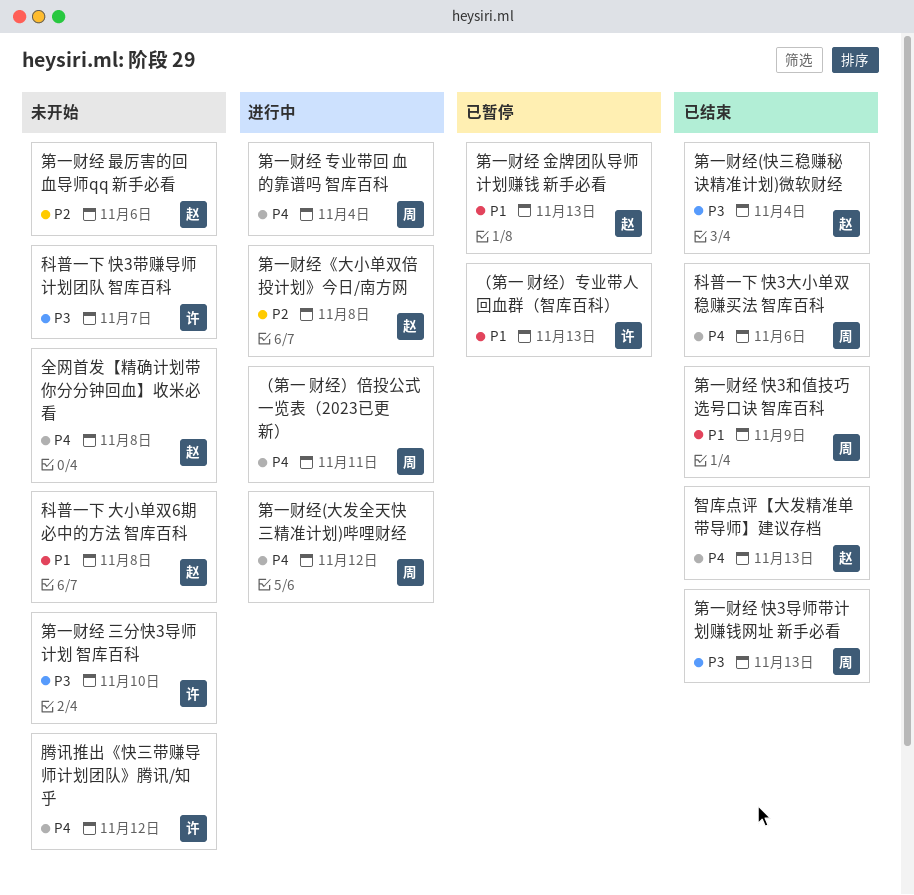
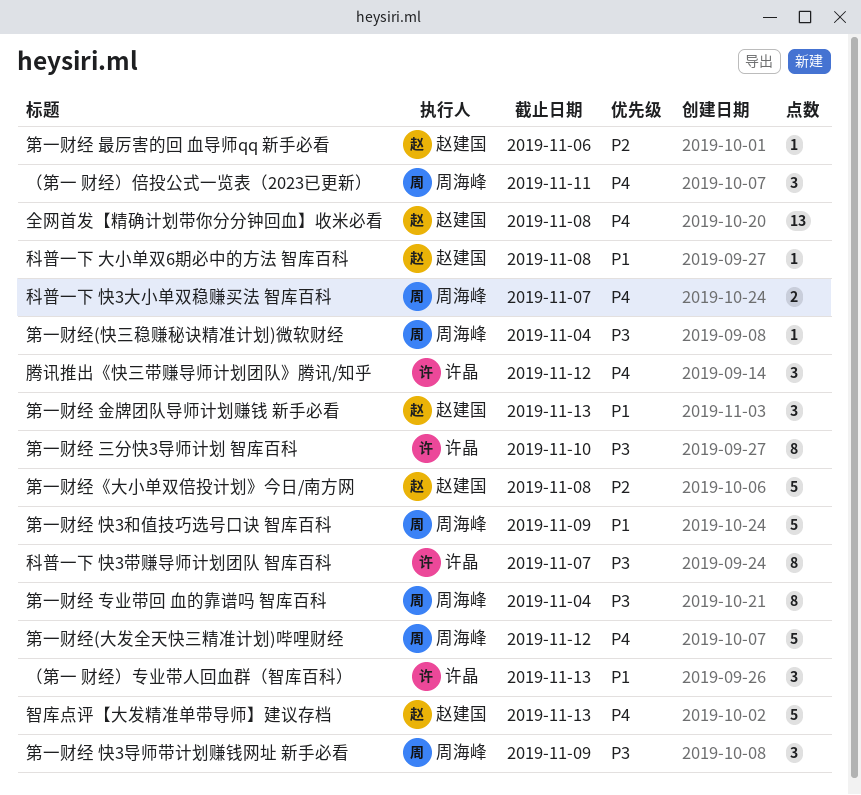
科普一下 快3大小单双稳赚买法 智库百科, due: Nov 6 -> Nov 7
第一财经 专业带回 血的靠谱吗 智库百科, priority: P4 -> P3
第一财经 快3导师带计划赚钱网址 新手必看, due: Nov 13 -> Nov 9
第一财经(快三稳赚秘诀精准计划)微软财经, owner: 赵建国 -> 周海峰

